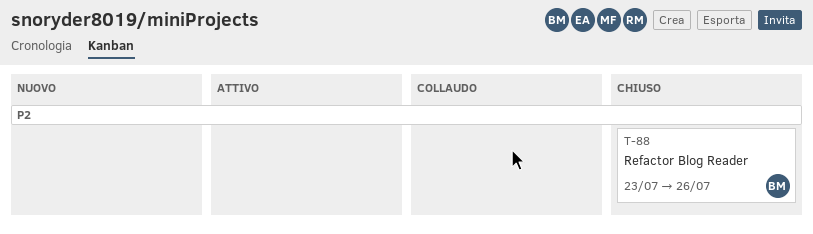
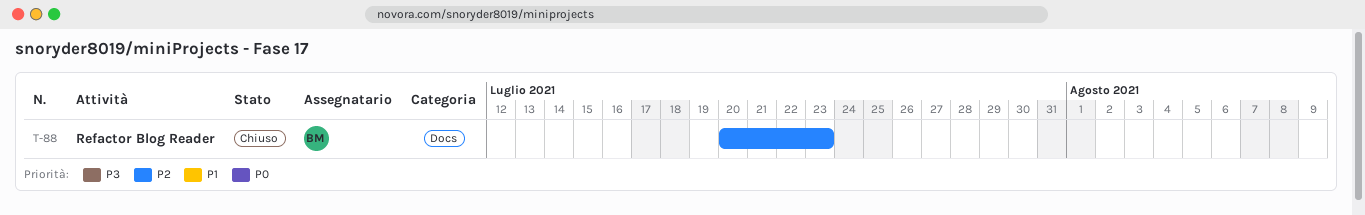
T-88, start: Jul 23 -> Jul 20
T-88, due: Jul 26 -> Jul 23

